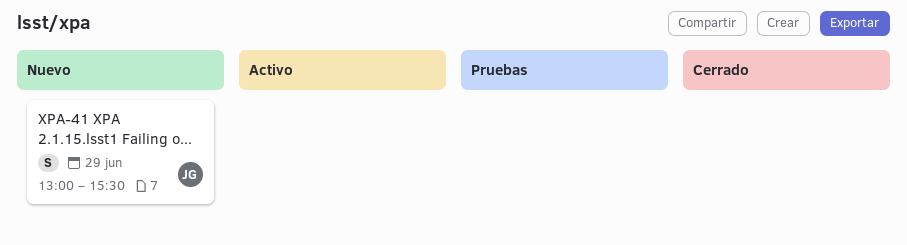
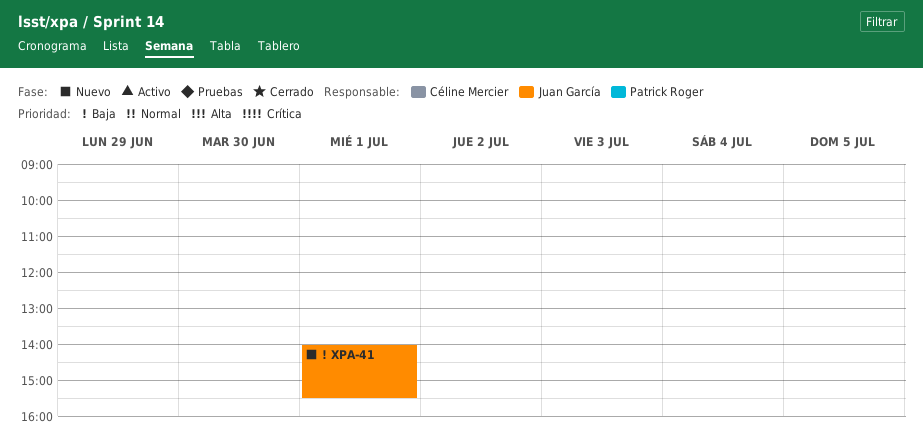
XPA-41, day: Jun 29 -> Jul 1
XPA-41, begins: 13:00 -> 14:00

